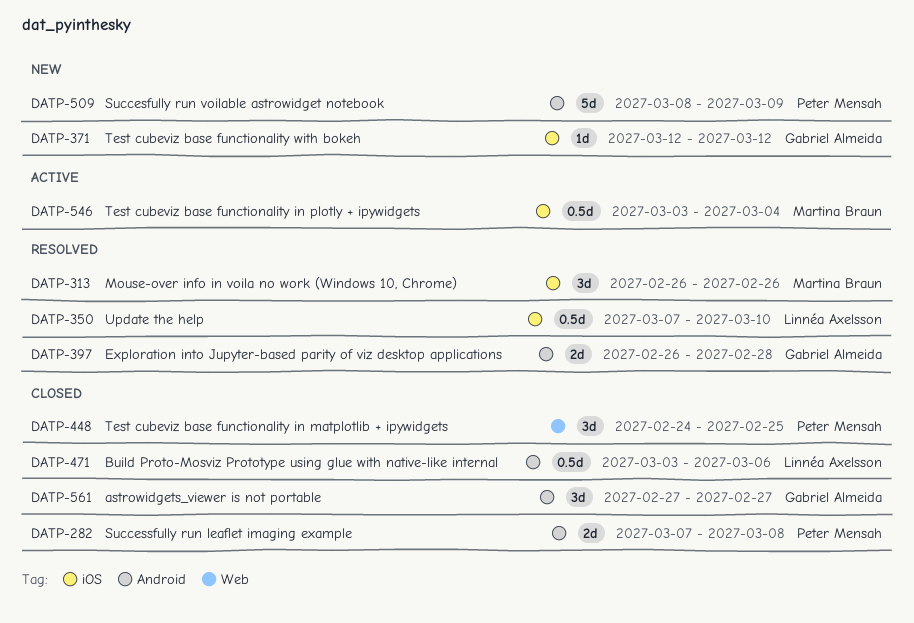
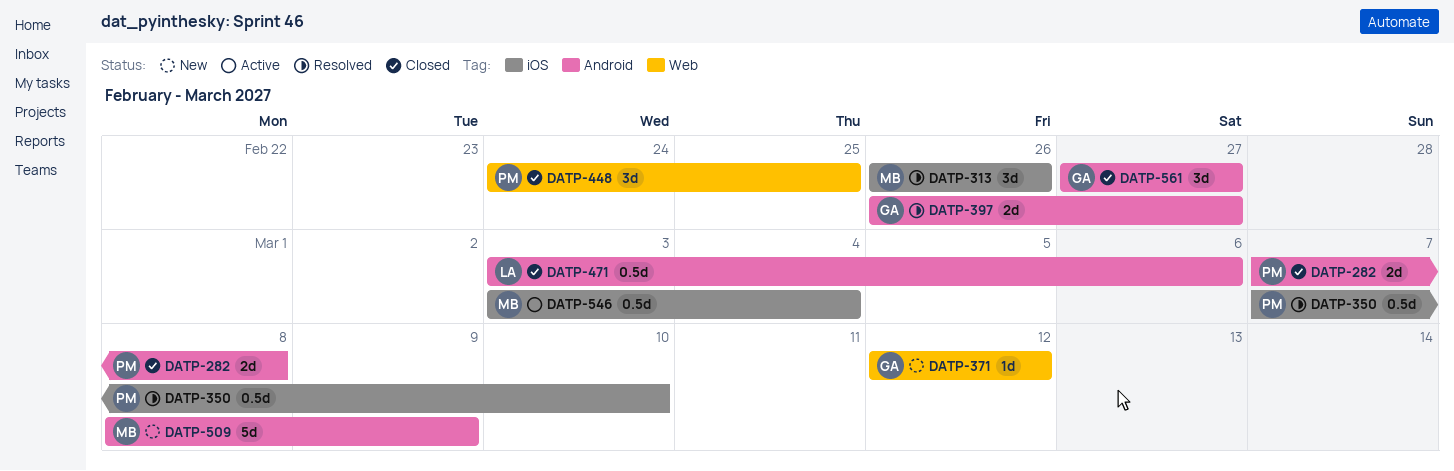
DATP-350, owner: Linnéa Axelsson -> Peter Mensah
DATP-371, label: iOS -> Web
DATP-397, due: Feb 28 -> Feb 27
DATP-509, owner: Peter Mensah -> Martina Braun

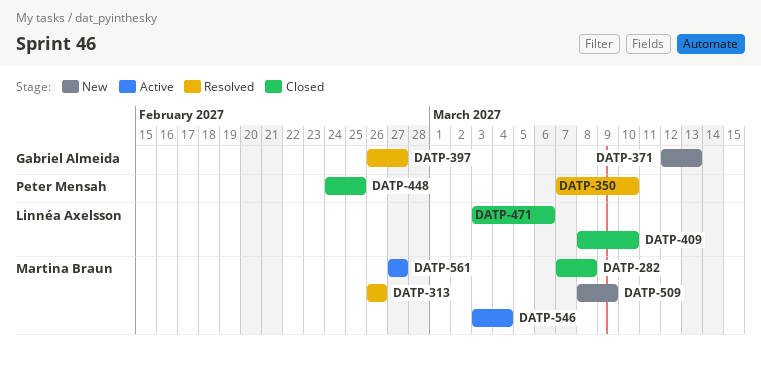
DATP-282, owner: Peter Mensah -> Martina Braun
DATP-371, due: Mar 12 -> Mar 13
DATP-409: none -> present
DATP-561, status: Closed -> Active
DATP-561, owner: Gabriel Almeida -> Martina Braun

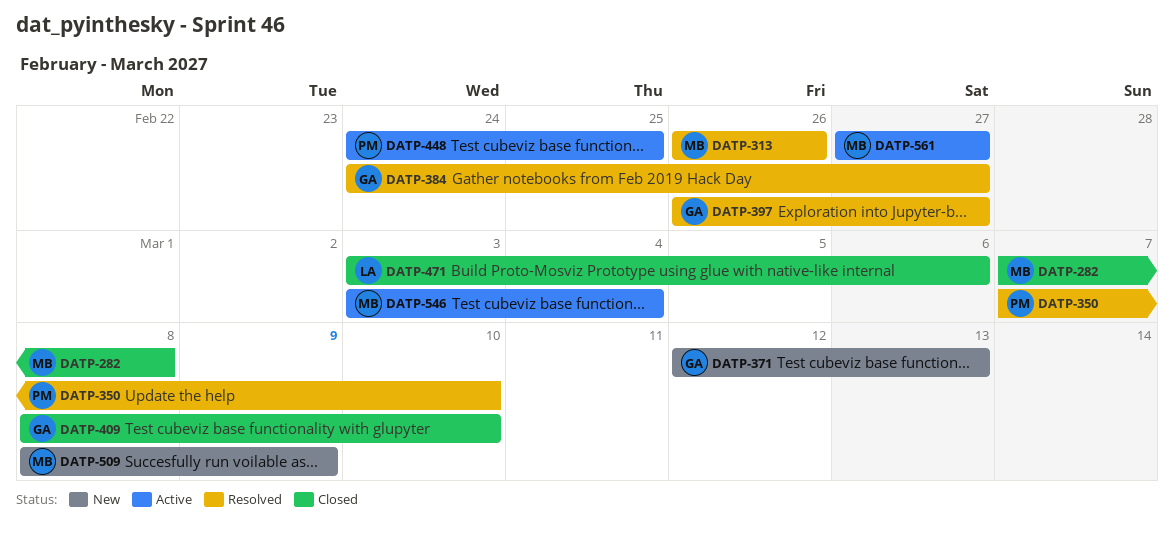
DATP-384: none -> present
DATP-409, owner: Linnéa Axelsson -> Gabriel Almeida
DATP-448, status: Closed -> Active

